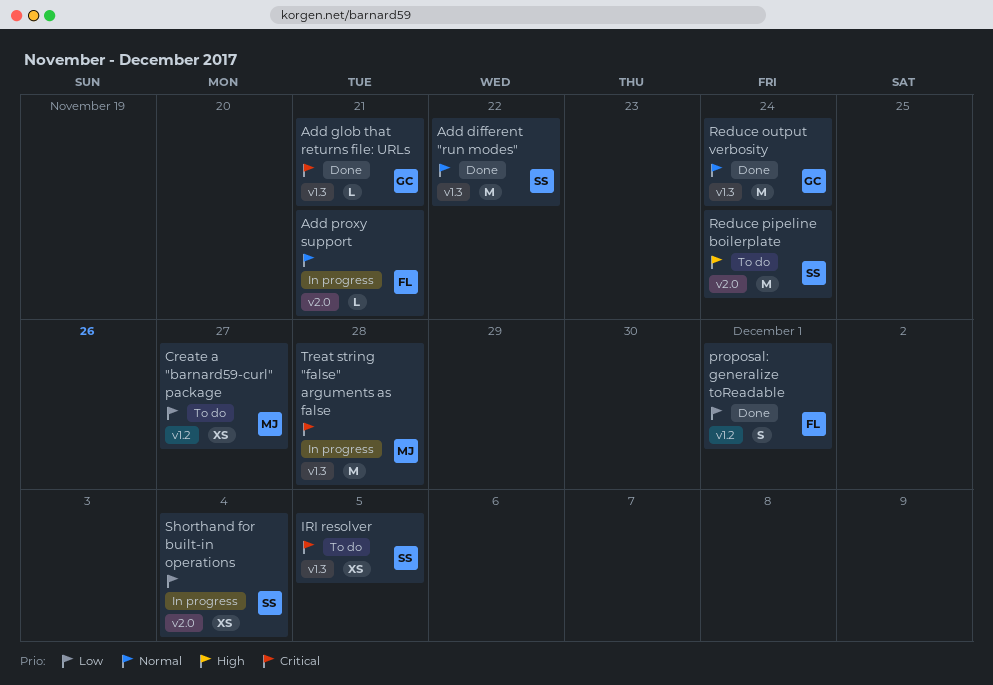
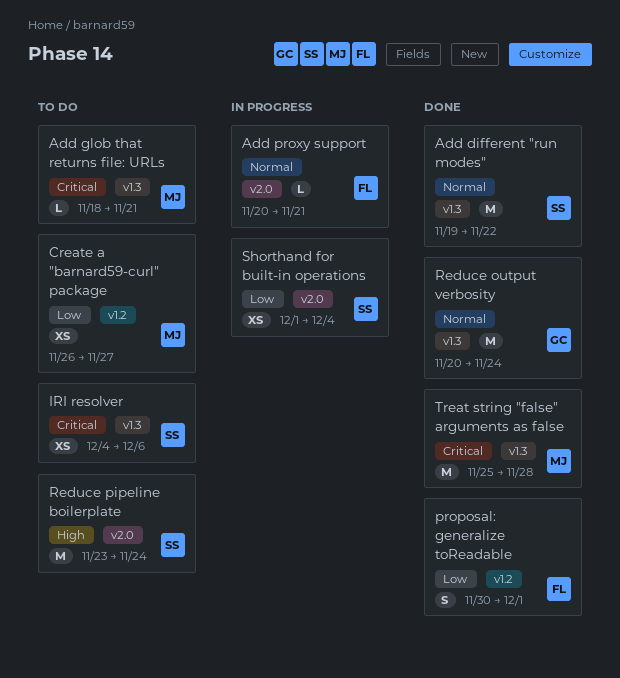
Add glob that returns file: URLs, status: Done -> To do
Add glob that returns file: URLs, owner: GC -> MJ
IRI resolver, due: Dec 5 -> Dec 6
Treat string "false" arguments as false, status: In progress -> Done

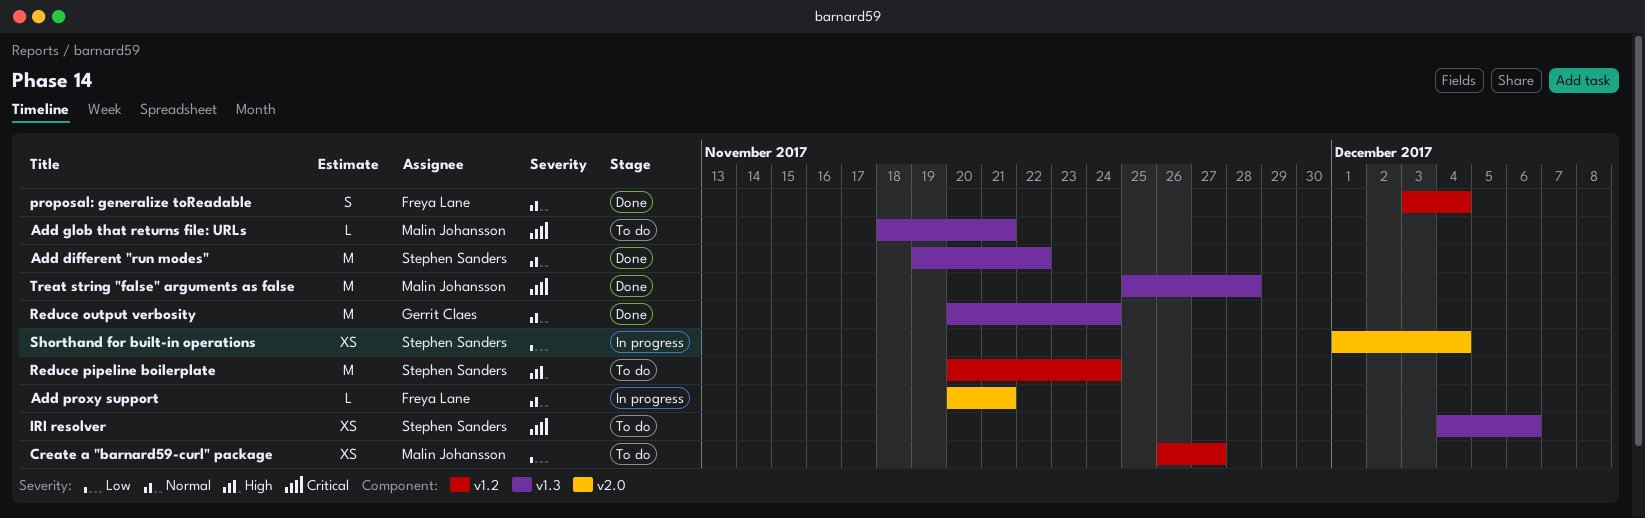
proposal: generalize toReadable, priority: Low -> Normal
proposal: generalize toReadable, start: Nov 30 -> Dec 3
proposal: generalize toReadable, due: Dec 1 -> Dec 4
Reduce pipeline boilerplate, label: v2.0 -> v1.2
Reduce pipeline boilerplate, start: Nov 23 -> Nov 20

